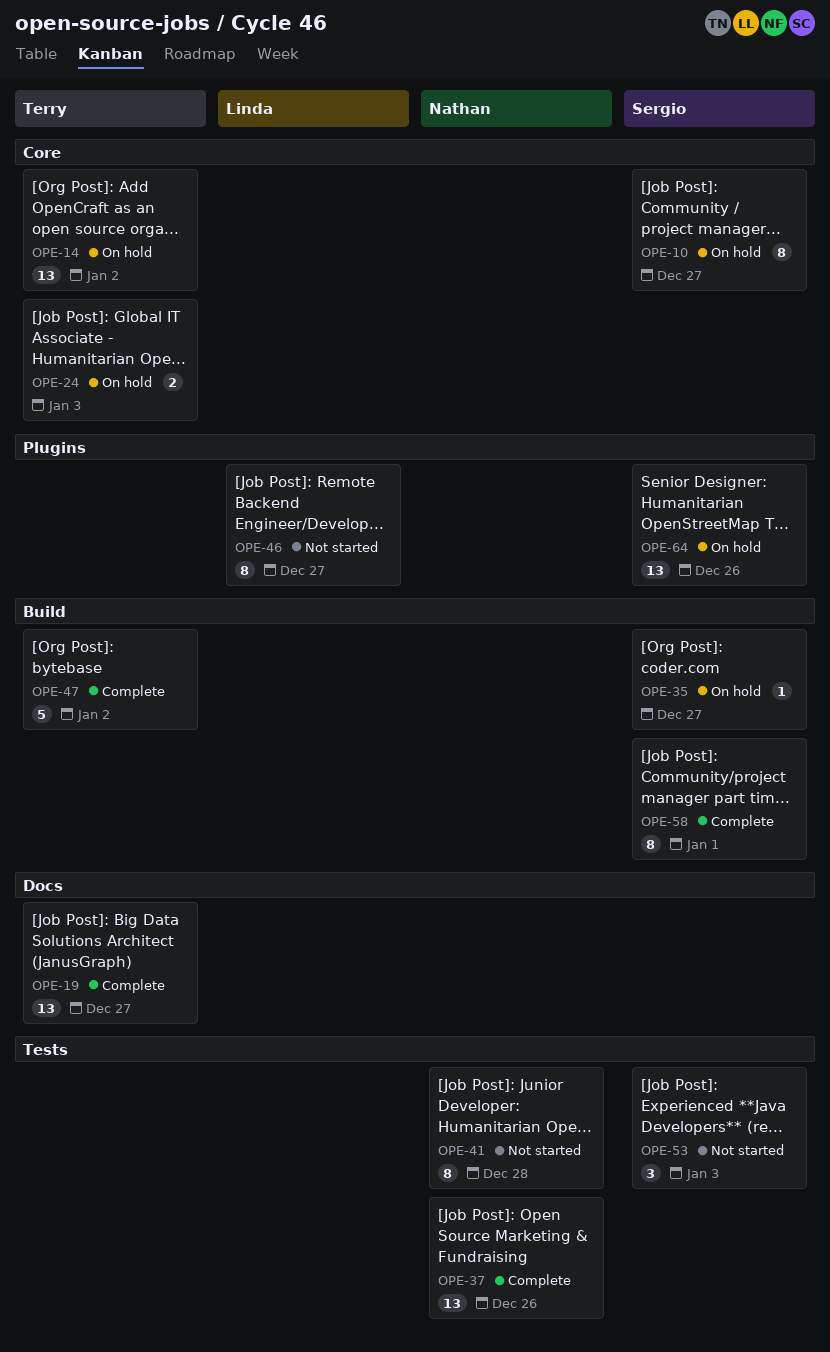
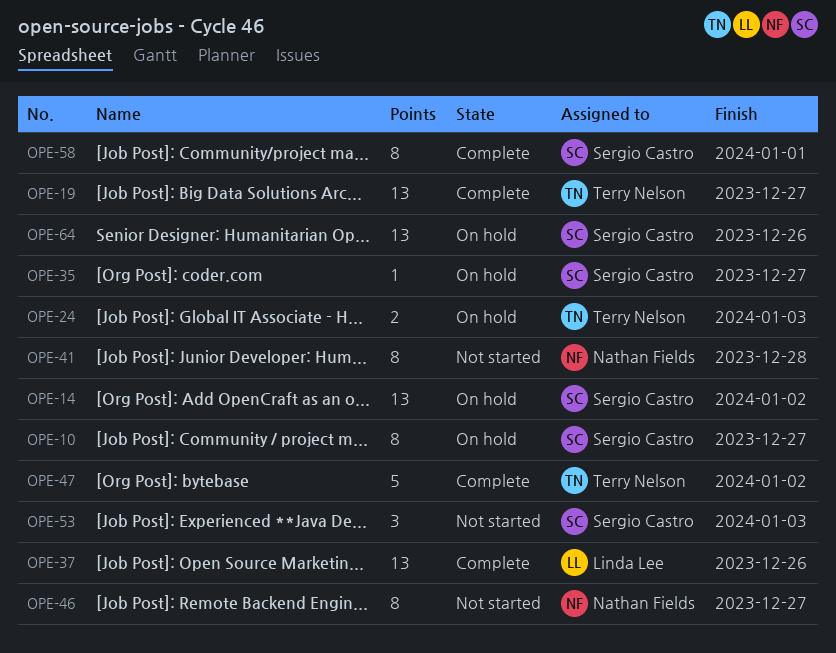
OPE-14, owner: Terry Nelson -> Sergio Castro
OPE-37, owner: Nathan Fields -> Linda Lee
OPE-46, owner: Linda Lee -> Nathan Fields

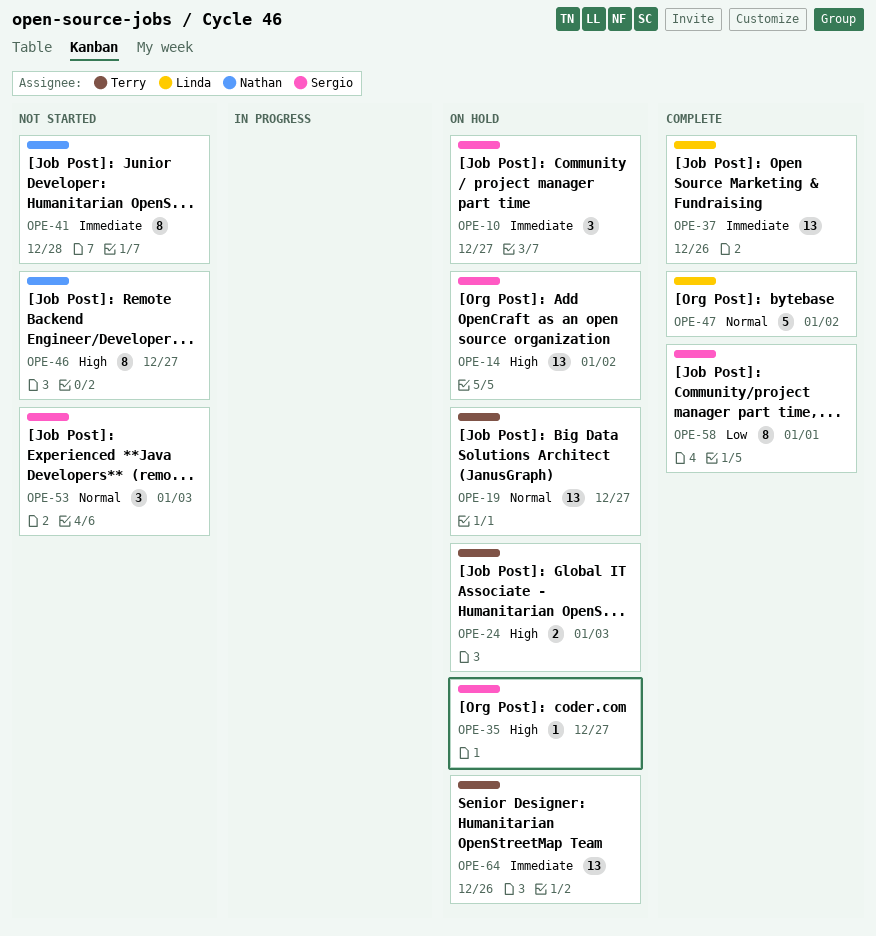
OPE-10, estimate: 8 -> 3
OPE-19, status: Complete -> On hold
OPE-47, owner: Terry Nelson -> Linda Lee
OPE-64, owner: Sergio Castro -> Terry Nelson

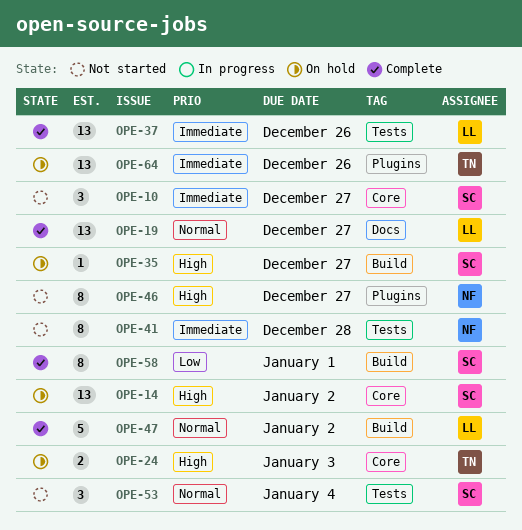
OPE-10, status: On hold -> Not started
OPE-19, status: On hold -> Complete
OPE-19, owner: Terry -> Linda
OPE-53, due: Jan 3 -> Jan 4

